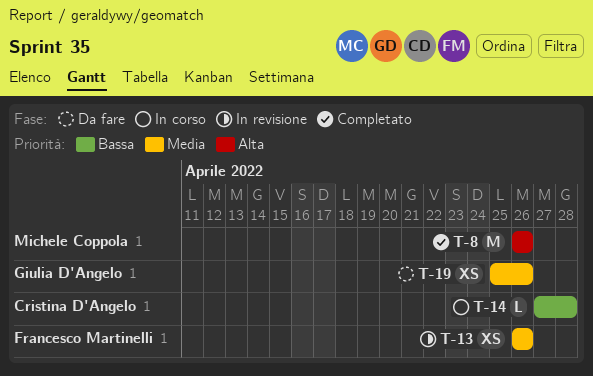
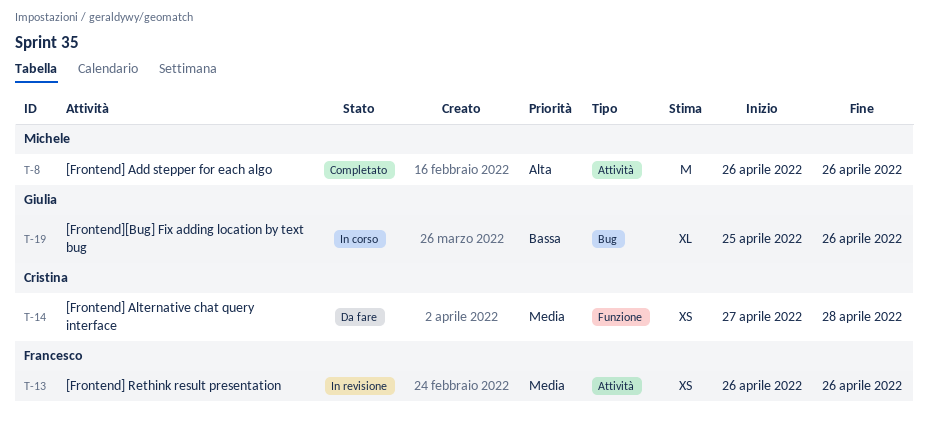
T-14, status: In corso -> Da fare
T-14, priority: Bassa -> Media
T-14, estimate: L -> XS
T-19, status: Da fare -> In corso
T-19, priority: Media -> Bassa
T-19, estimate: XS -> XL

